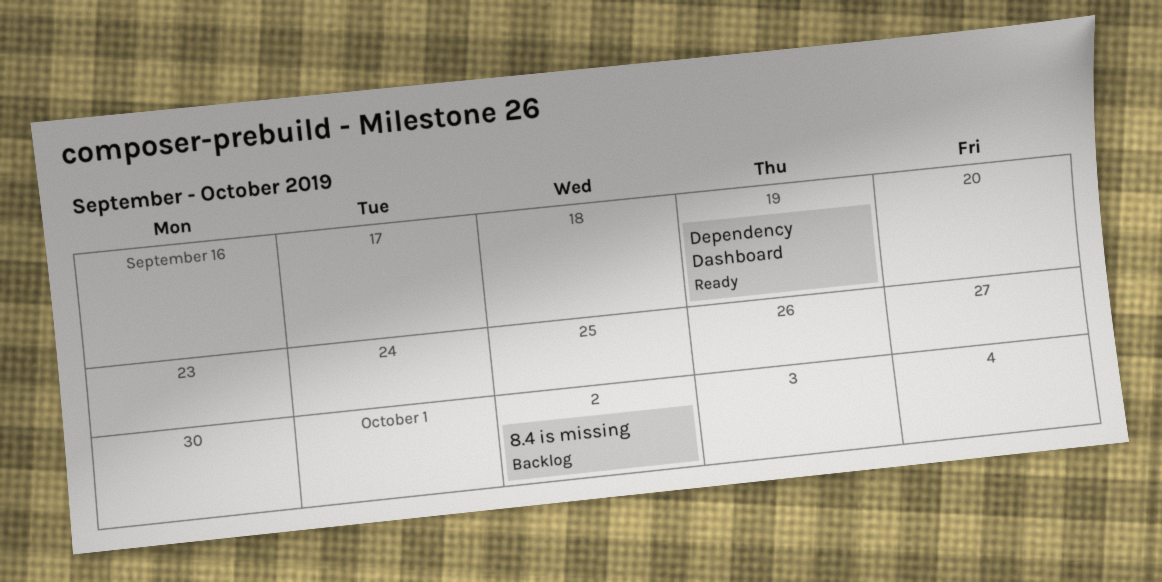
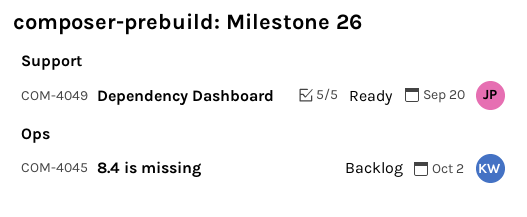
Dependency Dashboard, due: Sep 19 -> Sep 20

